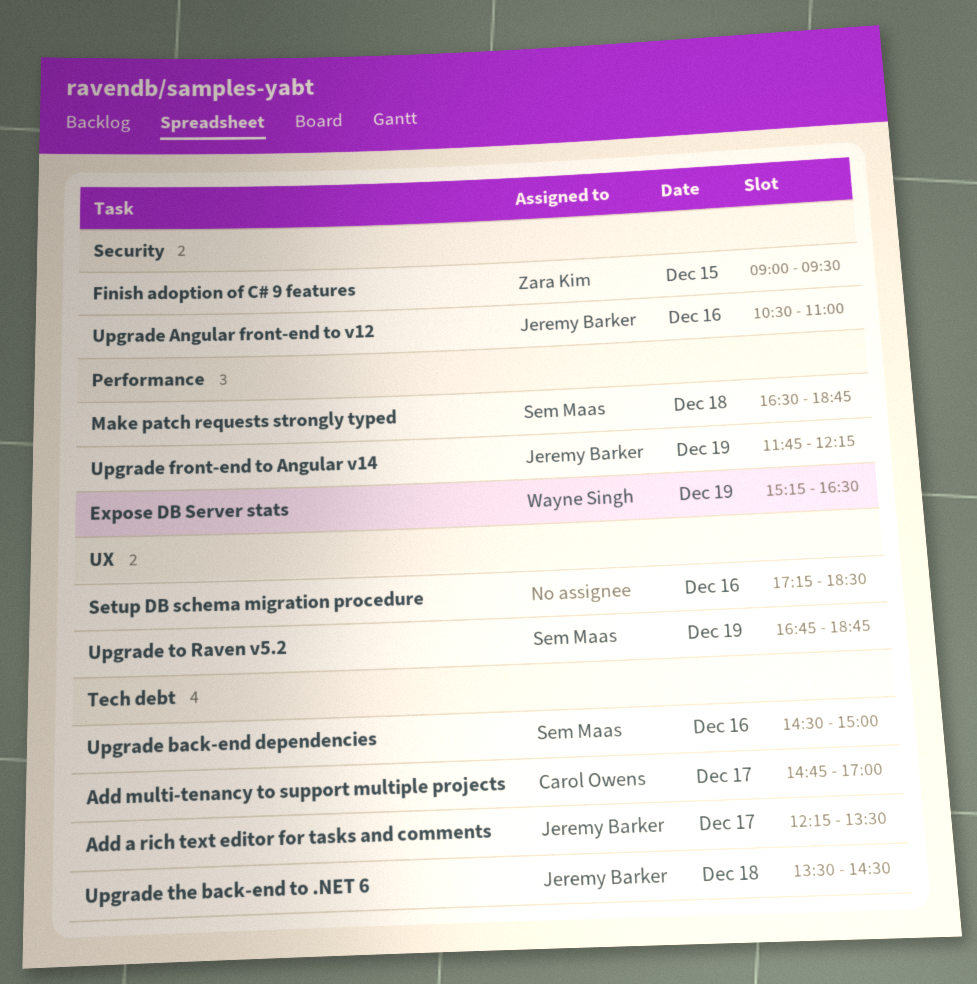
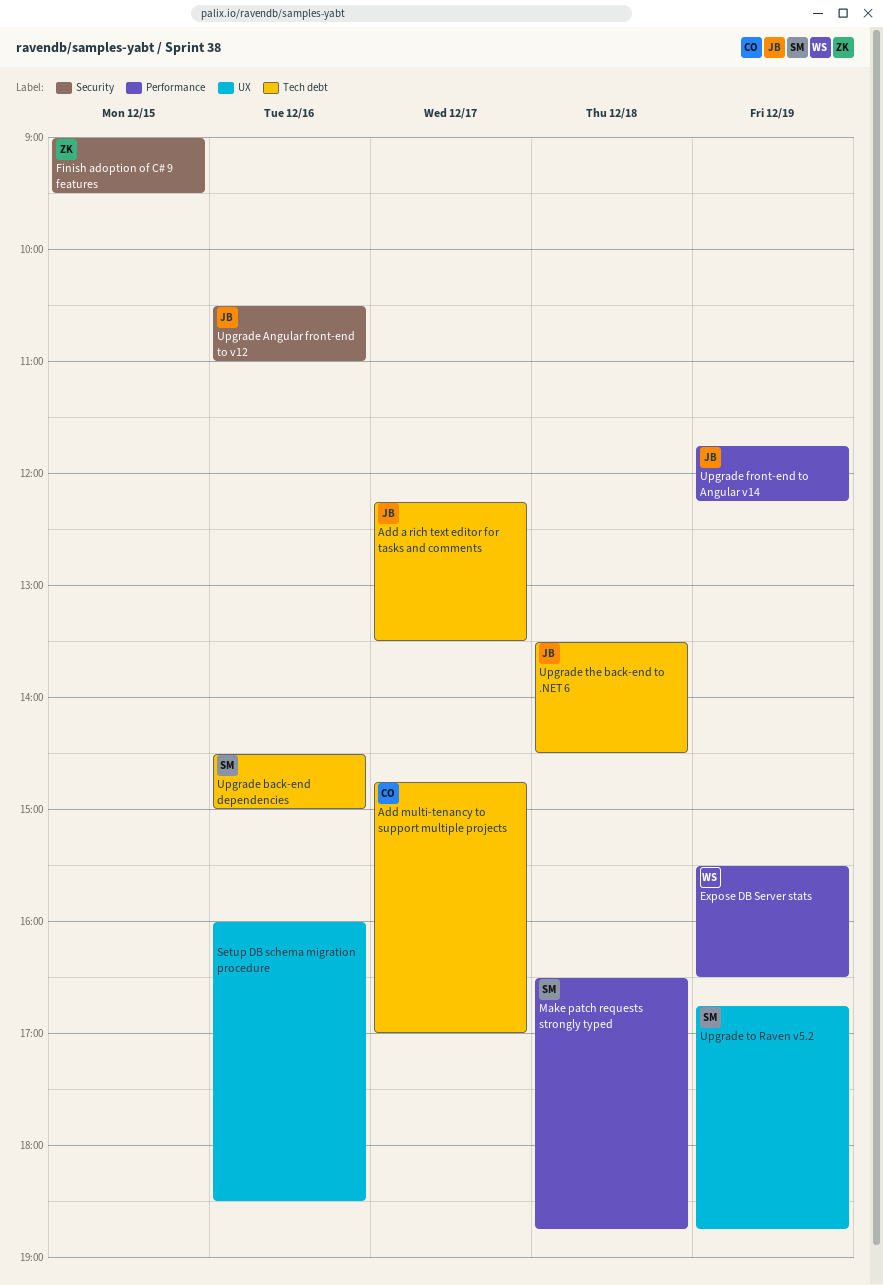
Expose DB Server stats, begins: 15:15 -> 15:30
Setup DB schema migration procedure, begins: 17:15 -> 16:00

